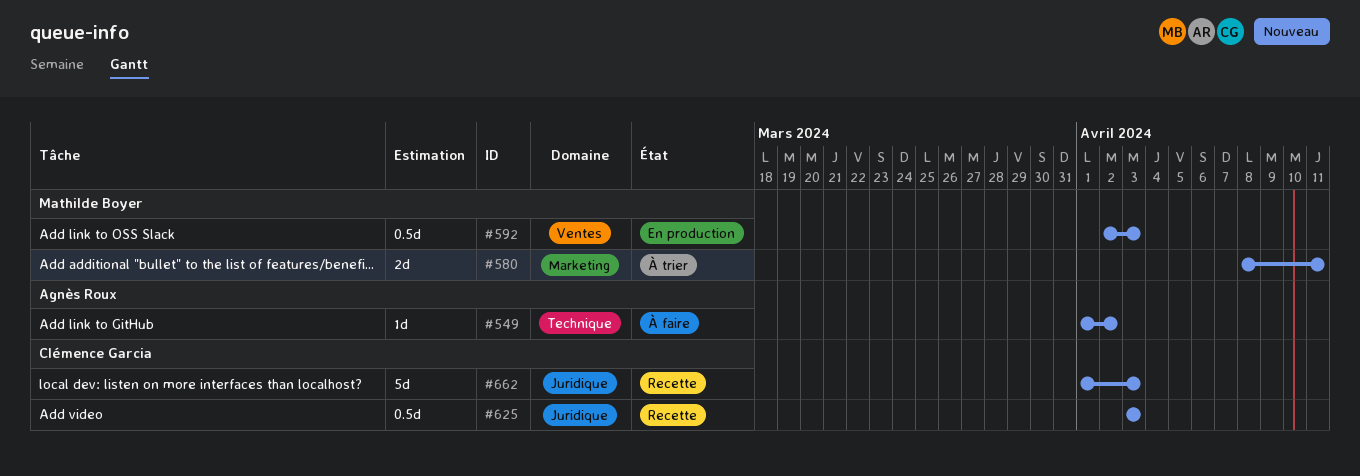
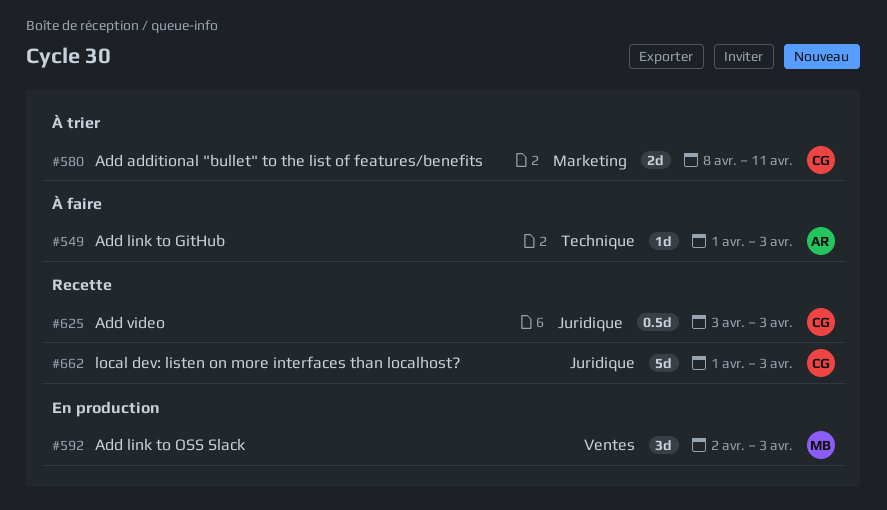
#549, due: Apr 2 -> Apr 3
#580, owner: Mathilde Boyer -> Clémence Garcia
#592, estimate: 0.5d -> 3d

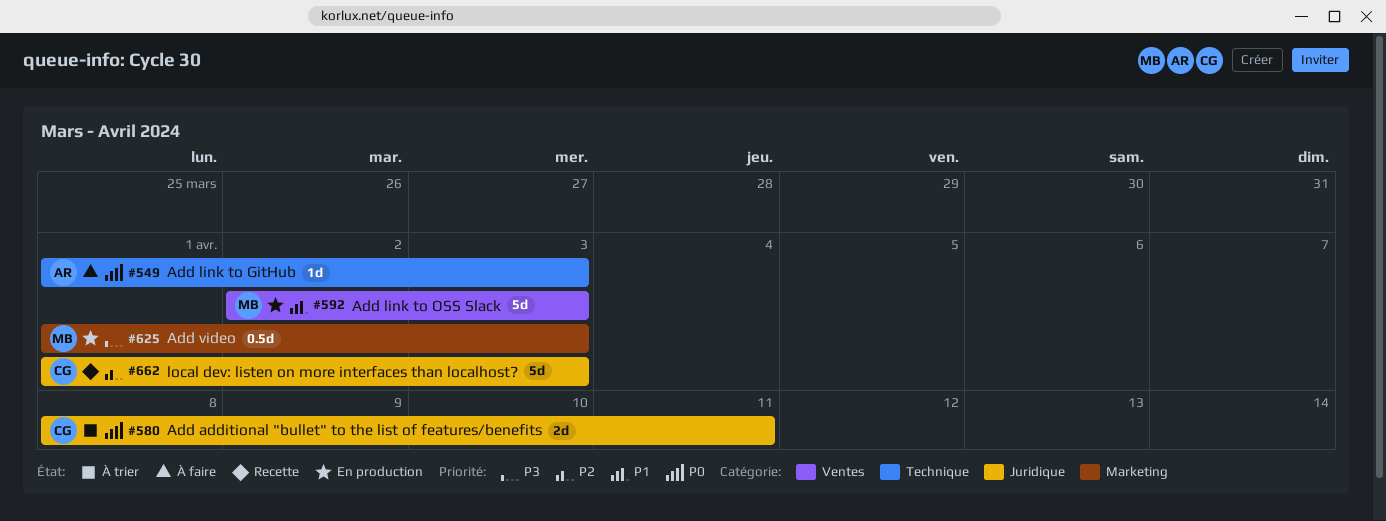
#580, label: Marketing -> Juridique
#592, estimate: 3d -> 5d
#625, status: Recette -> En production
#625, owner: CG -> MB
#625, label: Juridique -> Marketing
#625, start: Apr 3 -> Apr 1

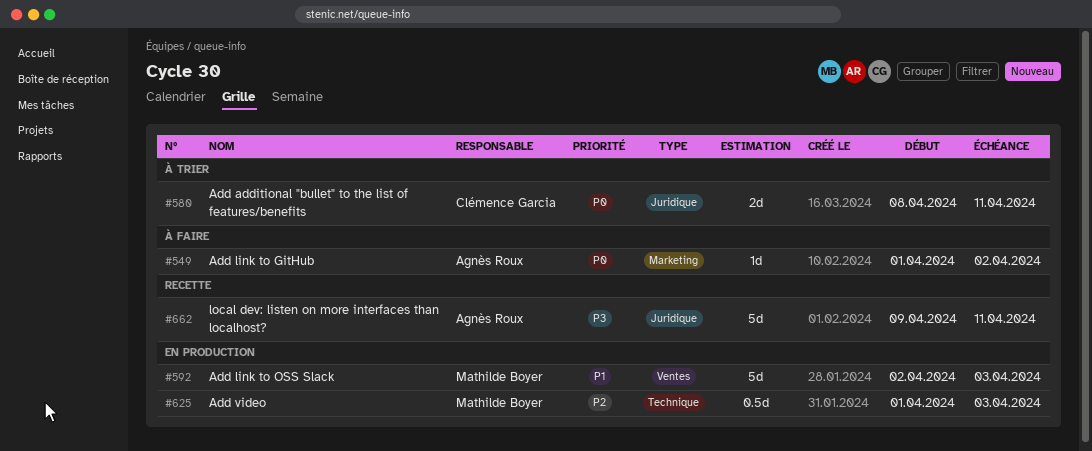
#549, label: Technique -> Marketing
#549, due: Apr 3 -> Apr 2
#625, priority: P3 -> P2
#625, label: Marketing -> Technique
#662, owner: Clémence Garcia -> Agnès Roux
#662, priority: P2 -> P3
#662, start: Apr 1 -> Apr 9
#662, due: Apr 3 -> Apr 11

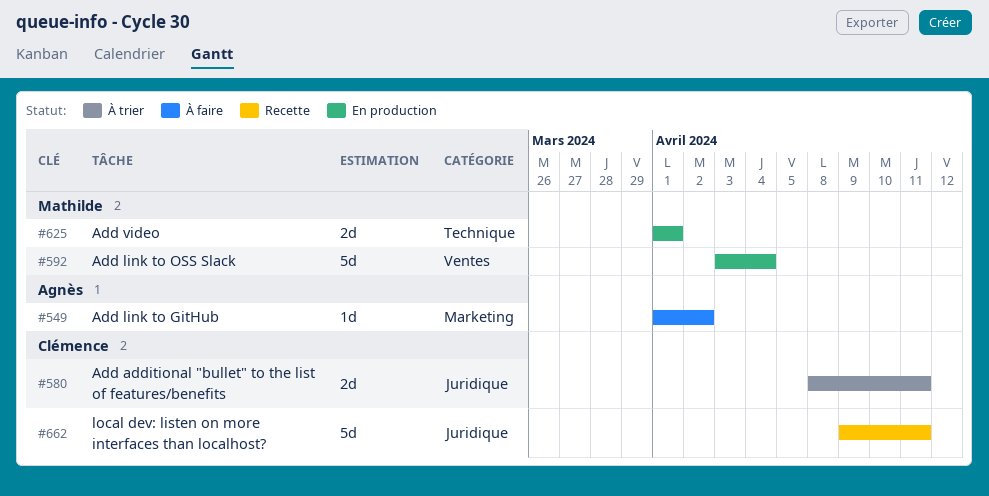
#592, start: Apr 2 -> Apr 3
#592, due: Apr 3 -> Apr 4
#625, estimate: 0.5d -> 2d
#625, due: Apr 3 -> Apr 1
#662, owner: Agnès Roux -> Clémence Garcia

